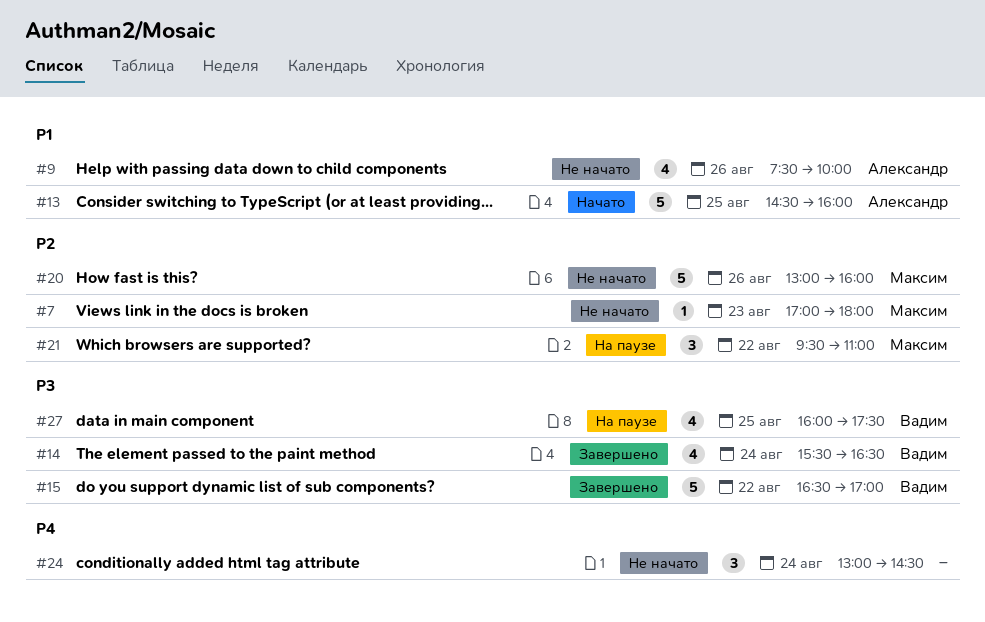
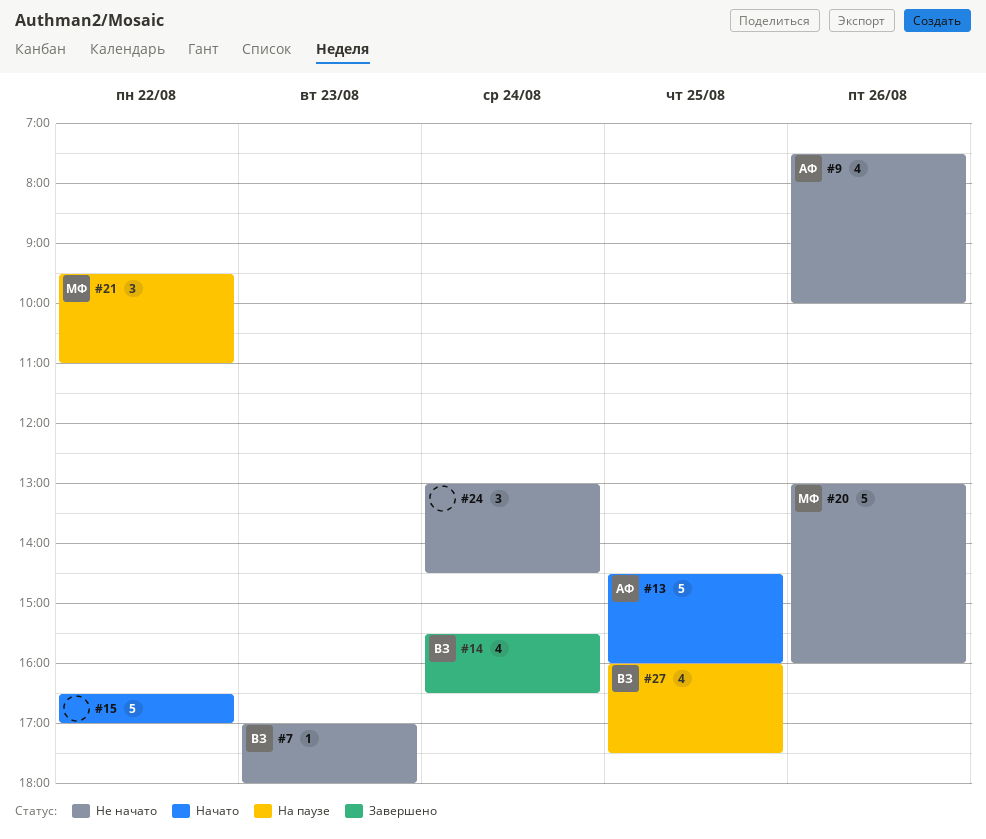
#7, owner: Максим -> Вадим
#15, status: Завершено -> Начато
#15, owner: Вадим -> none

